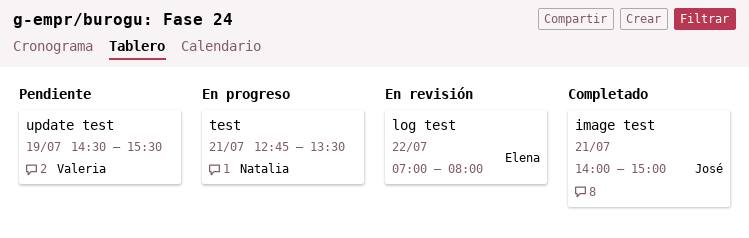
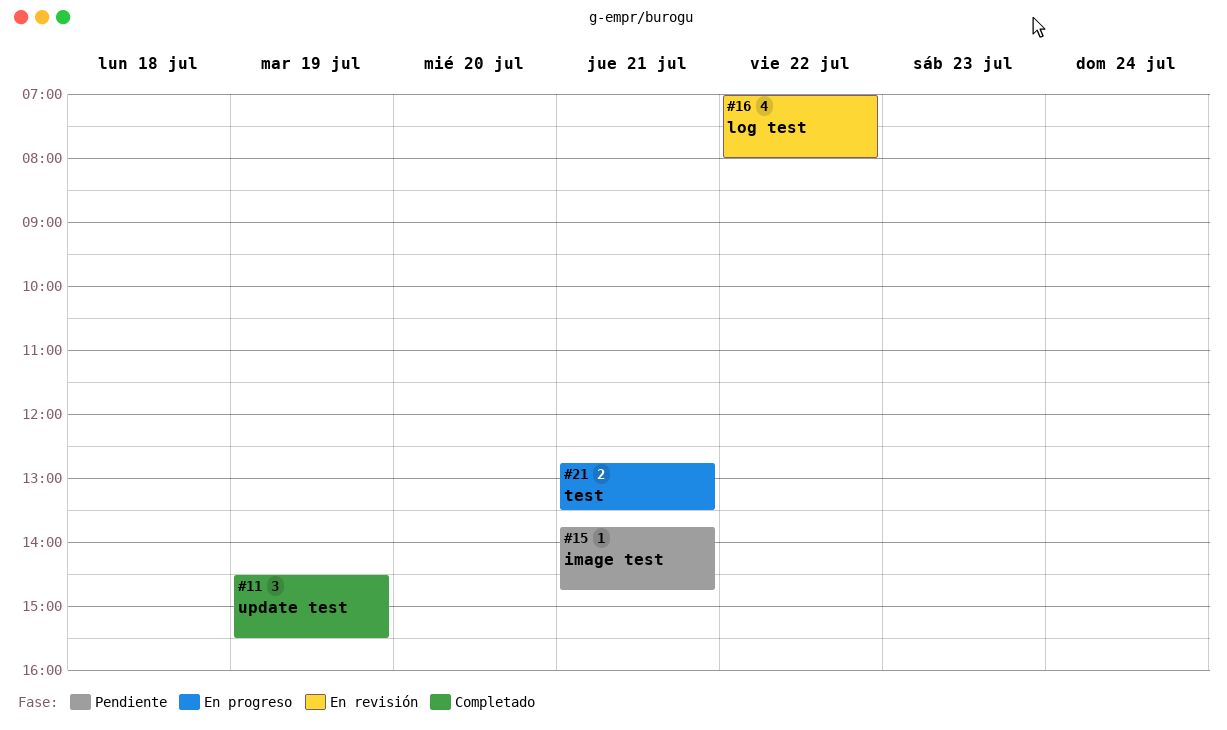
image test, status: Completado -> Pendiente
image test, begins: 14:00 -> 13:45
image test, ends: 15:00 -> 14:45
update test, status: Pendiente -> Completado

